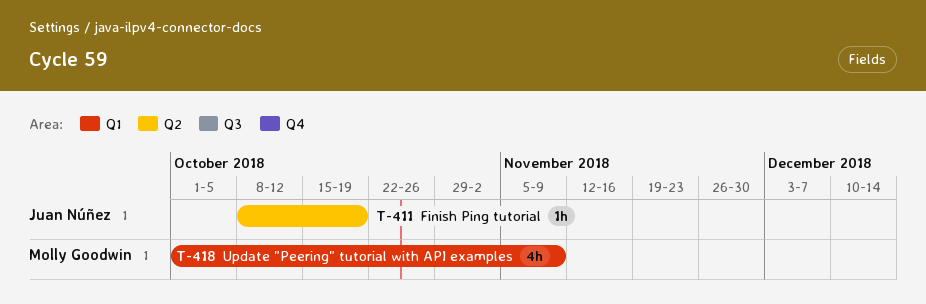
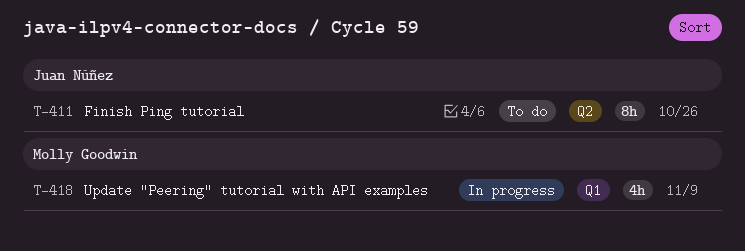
T-411, estimate: 1h -> 8h
T-411, due: Oct 19 -> Oct 26

